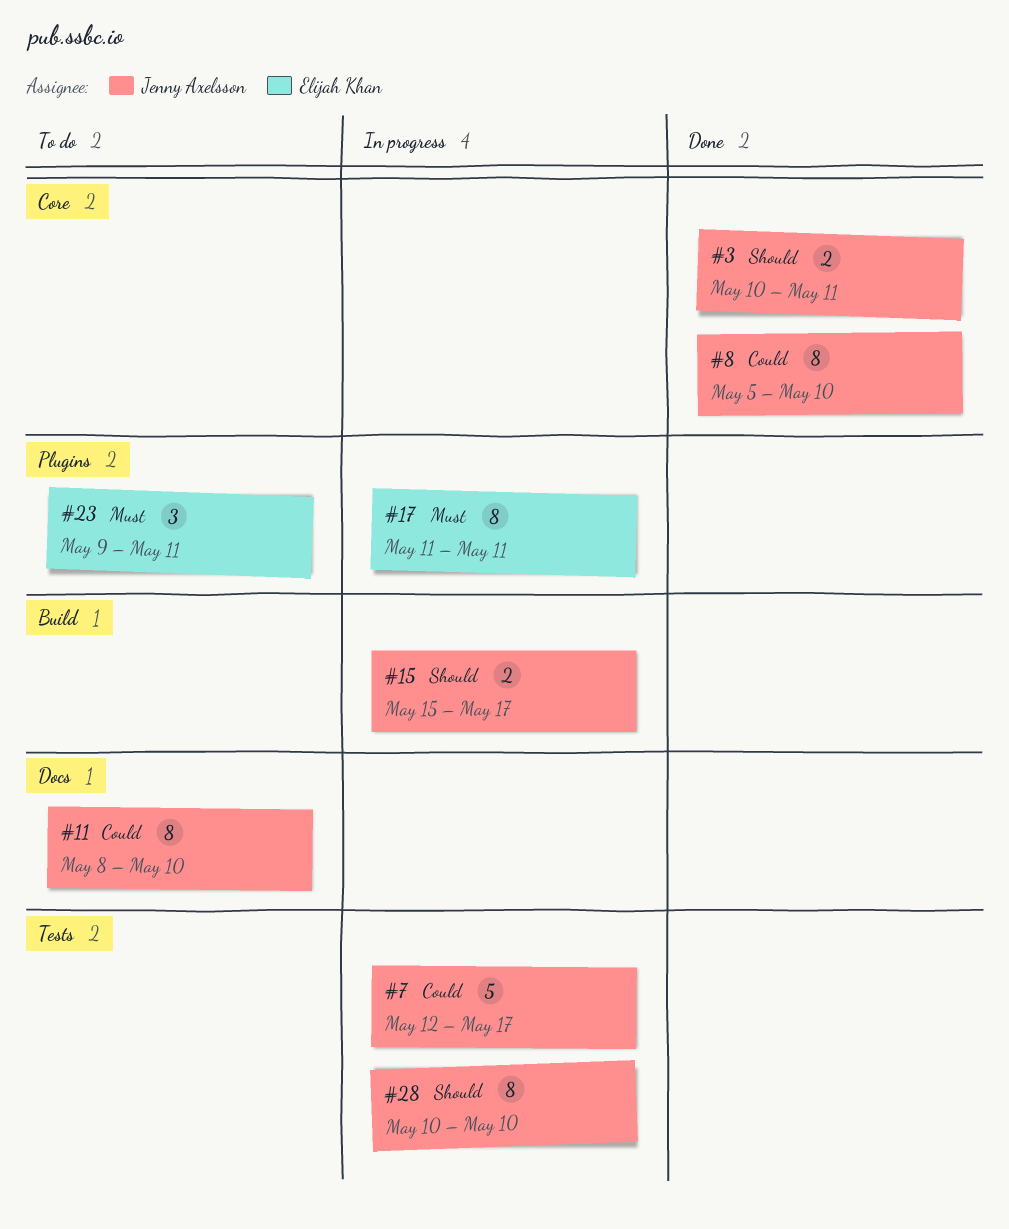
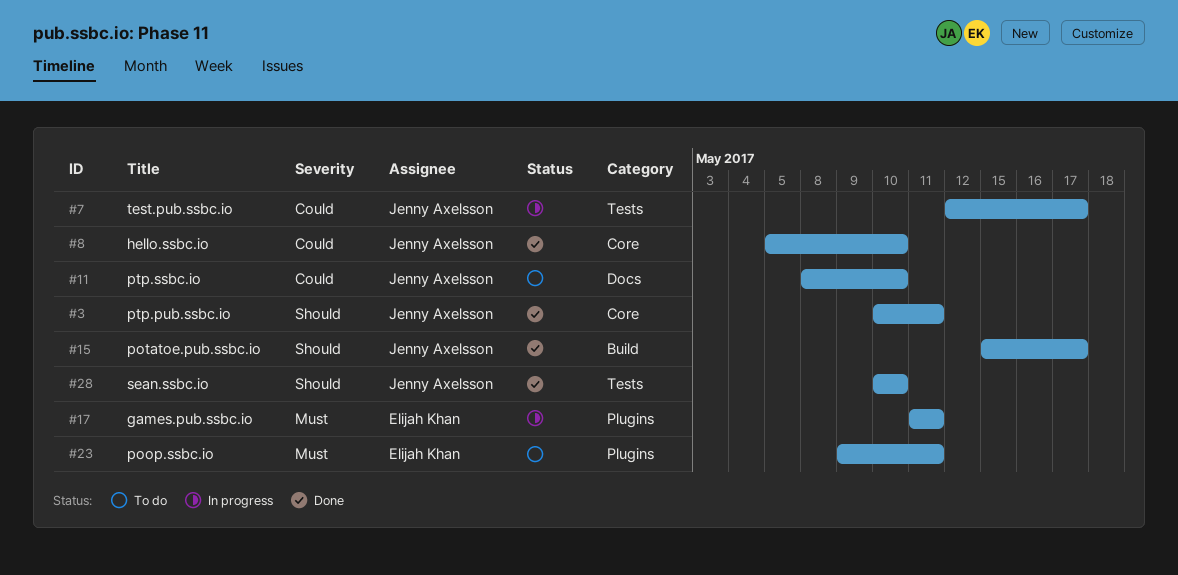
#15, status: In progress -> Done
#28, status: In progress -> Done

